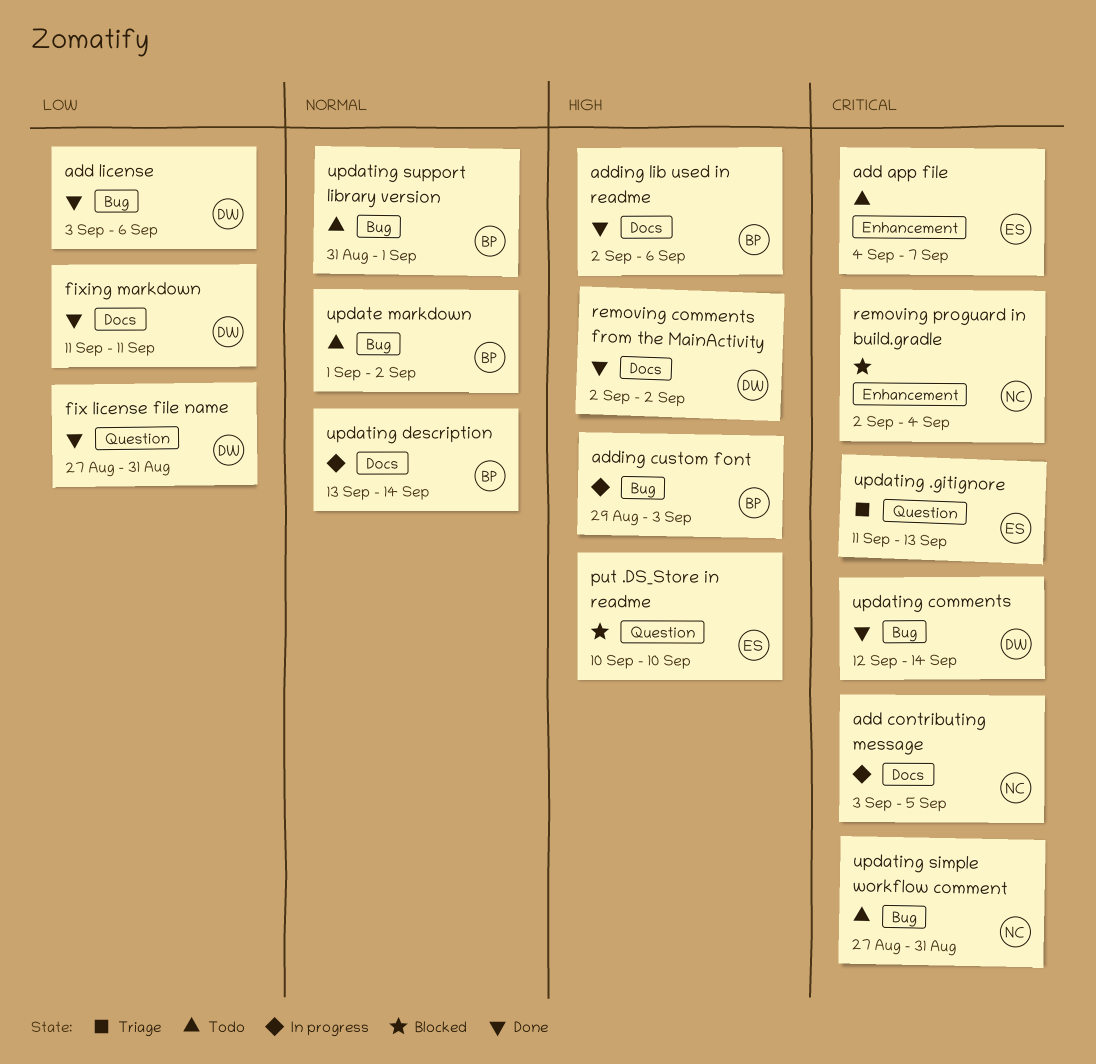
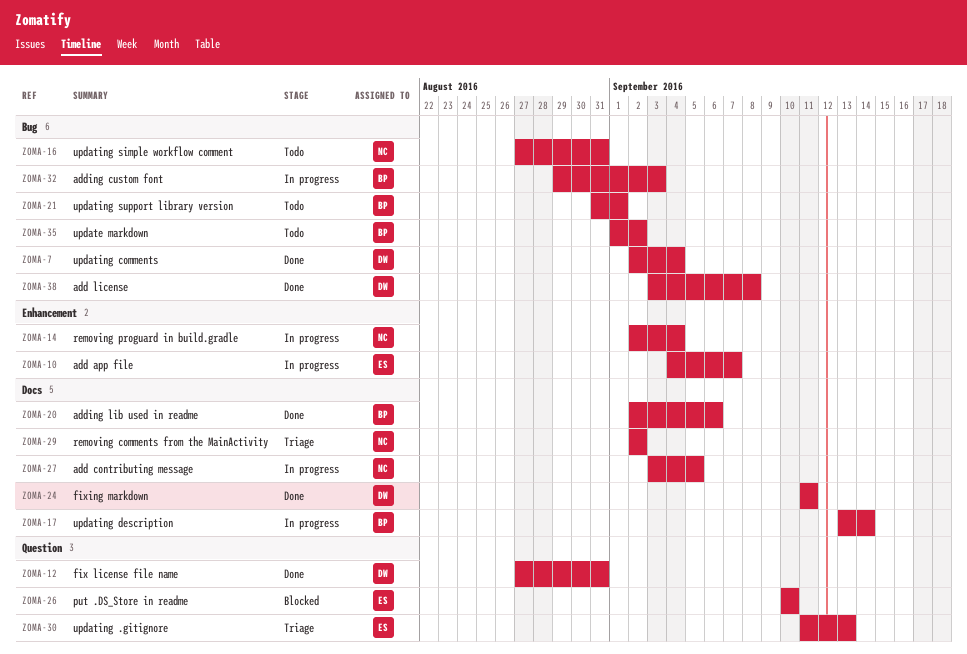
add app file, status: Todo -> In progress
add license, due: Sep 6 -> Sep 8
removing comments from the MainActivity, status: Done -> Triage
removing comments from the MainActivity, owner: DW -> NC
removing proguard in build.gradle, status: Blocked -> In progress
updating comments, start: Sep 12 -> Sep 2
updating comments, due: Sep 14 -> Sep 4

